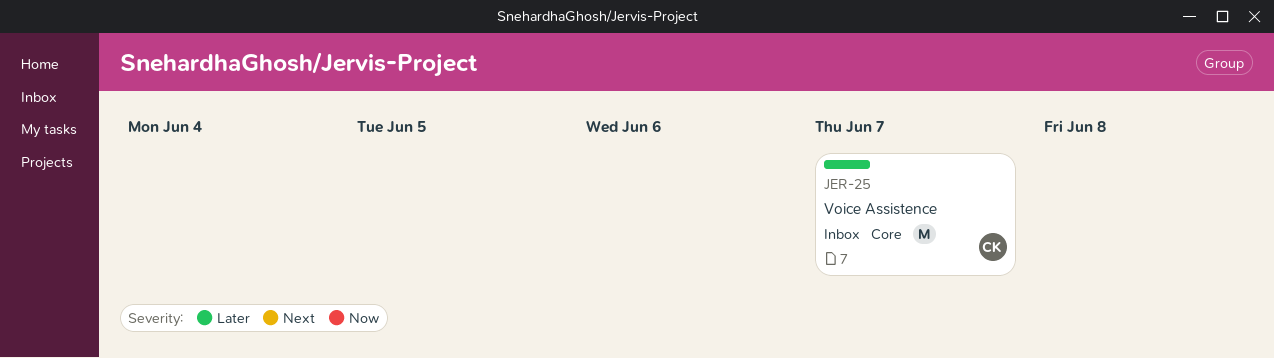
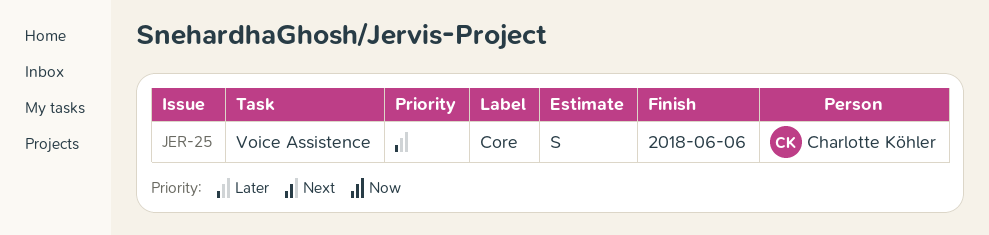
JER-25, estimate: M -> S
JER-25, due: Jun 7 -> Jun 6

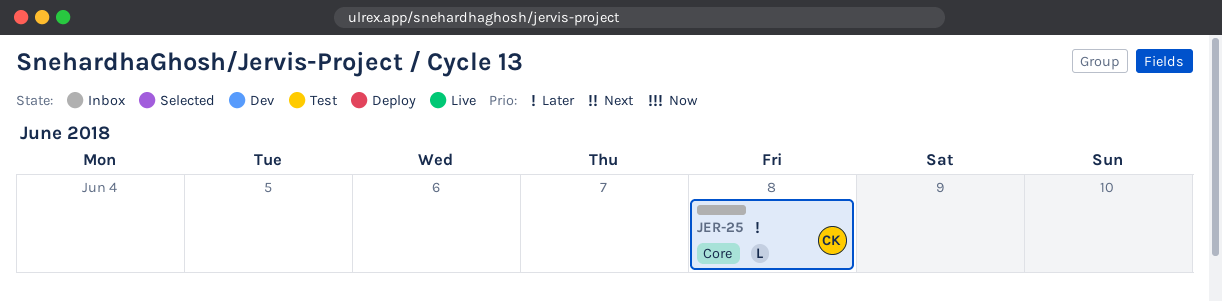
JER-25, estimate: S -> L
JER-25, due: Jun 6 -> Jun 8

